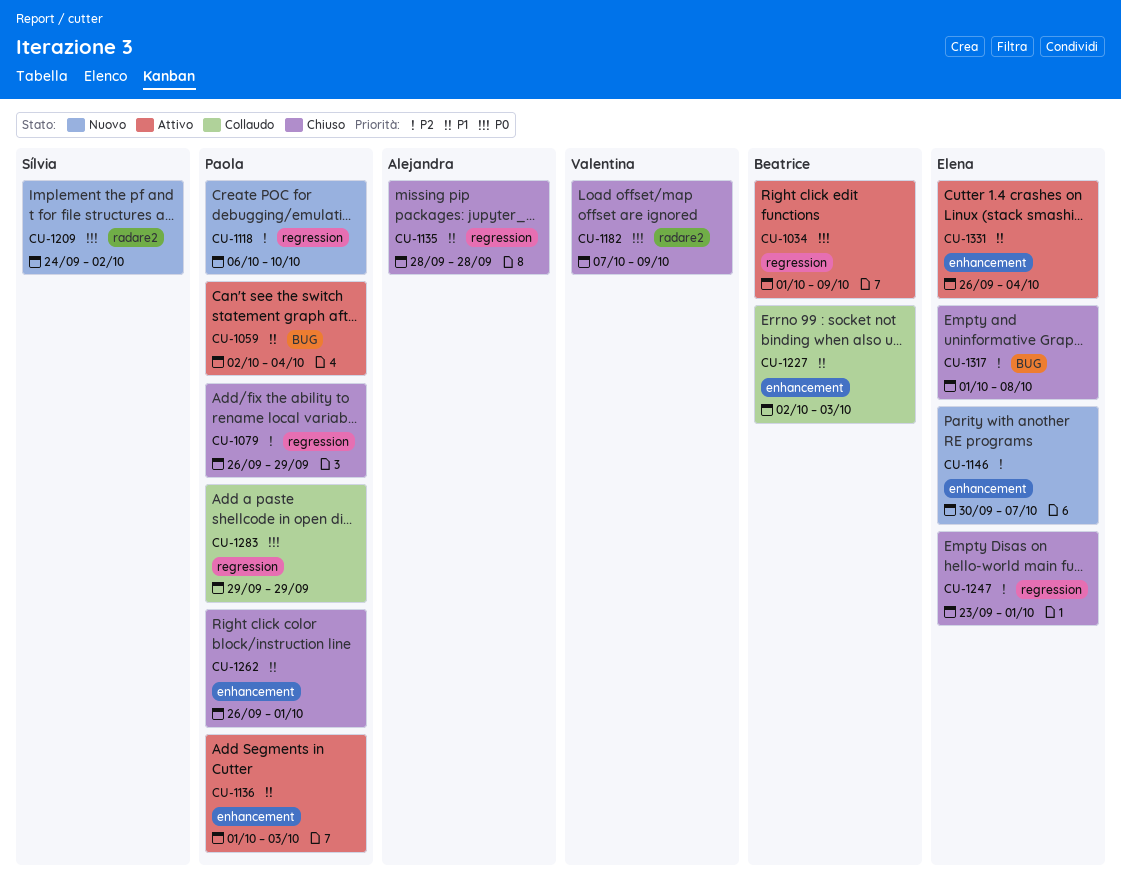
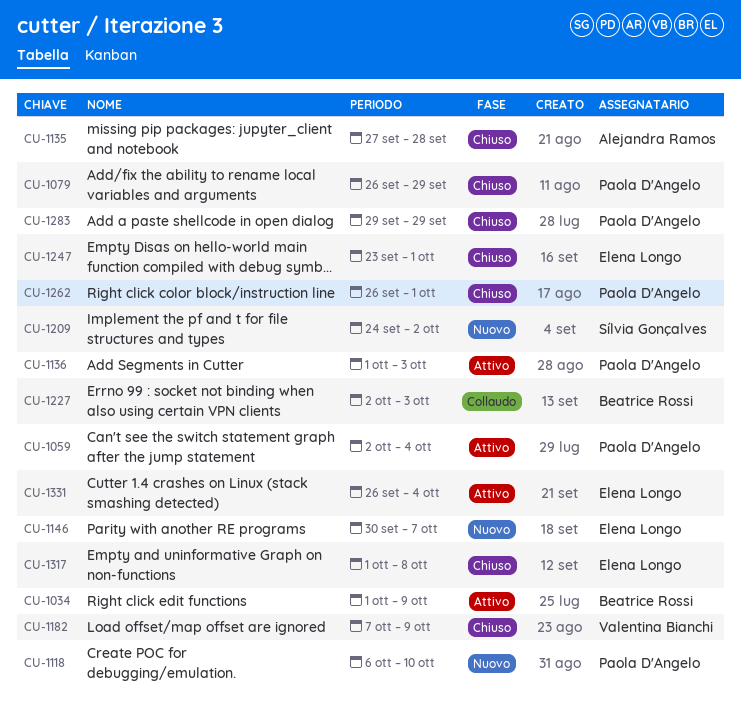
CU-1135, start: Sep 28 -> Sep 27
CU-1283, status: Collaudo -> Chiuso

